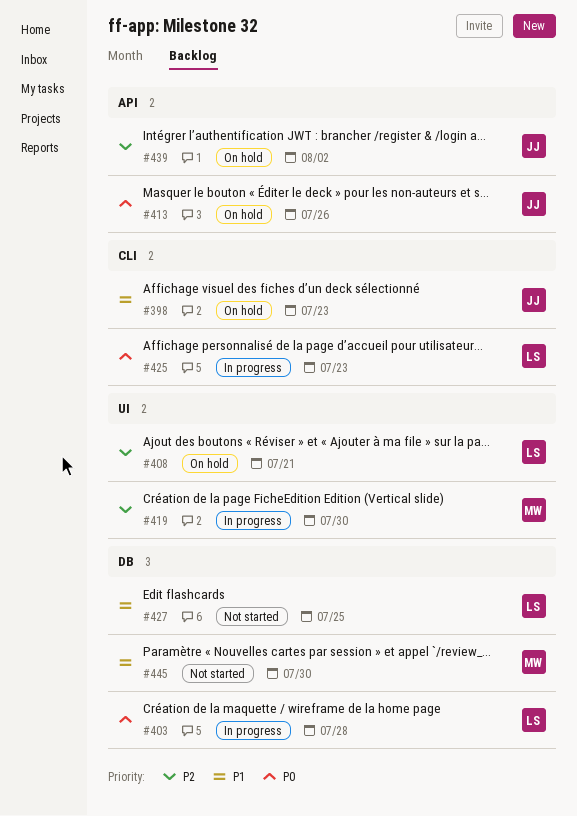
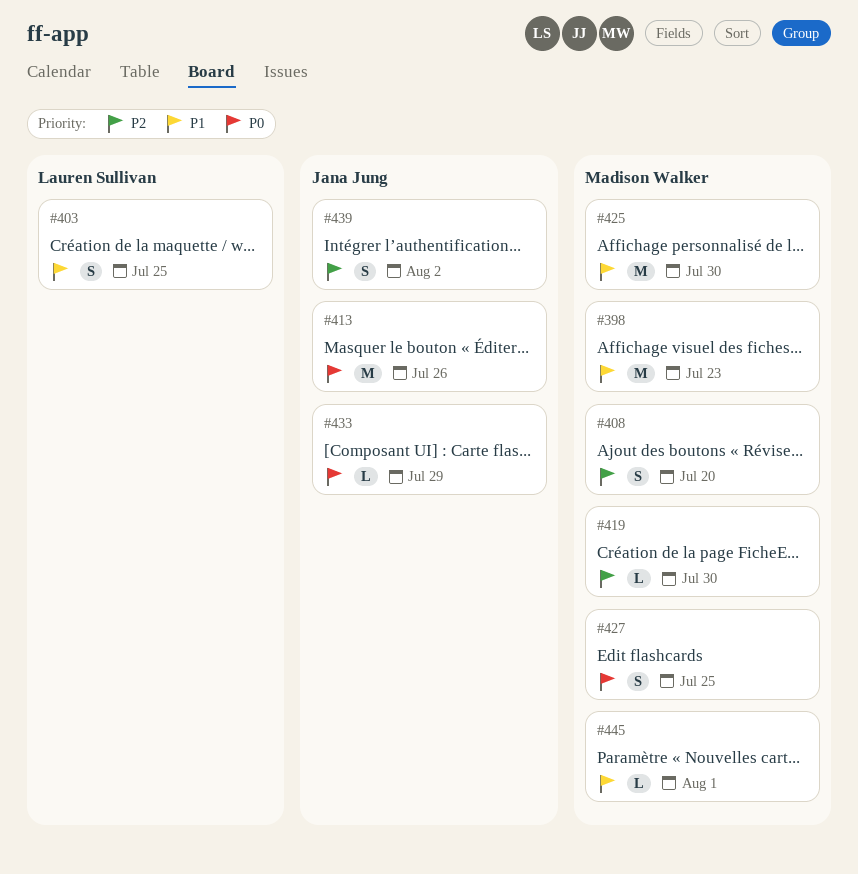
#398, owner: Jana Jung -> Madison Walker
#403, priority: P0 -> P1
#403, due: Jul 28 -> Jul 25
#408, owner: Lauren Sullivan -> Madison Walker
#408, due: Jul 21 -> Jul 20
#425, owner: Lauren Sullivan -> Madison Walker
#425, priority: P0 -> P1
#425, due: Jul 23 -> Jul 30
#427, owner: Lauren Sullivan -> Madison Walker
#427, priority: P1 -> P0
#433: none -> present
#445, due: Jul 30 -> Aug 1

